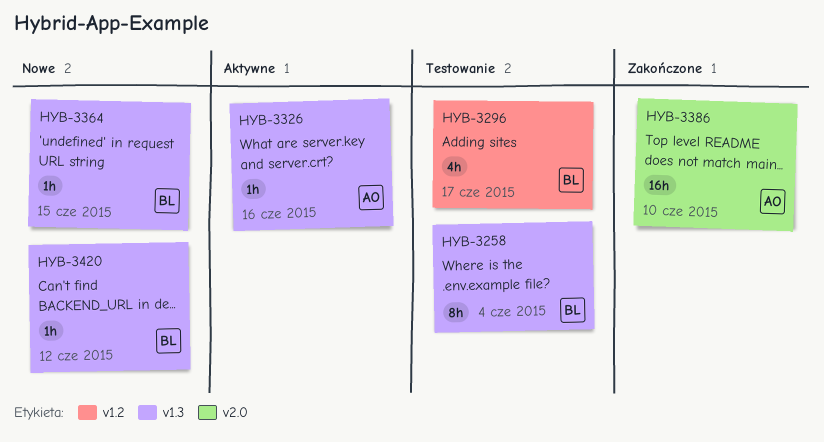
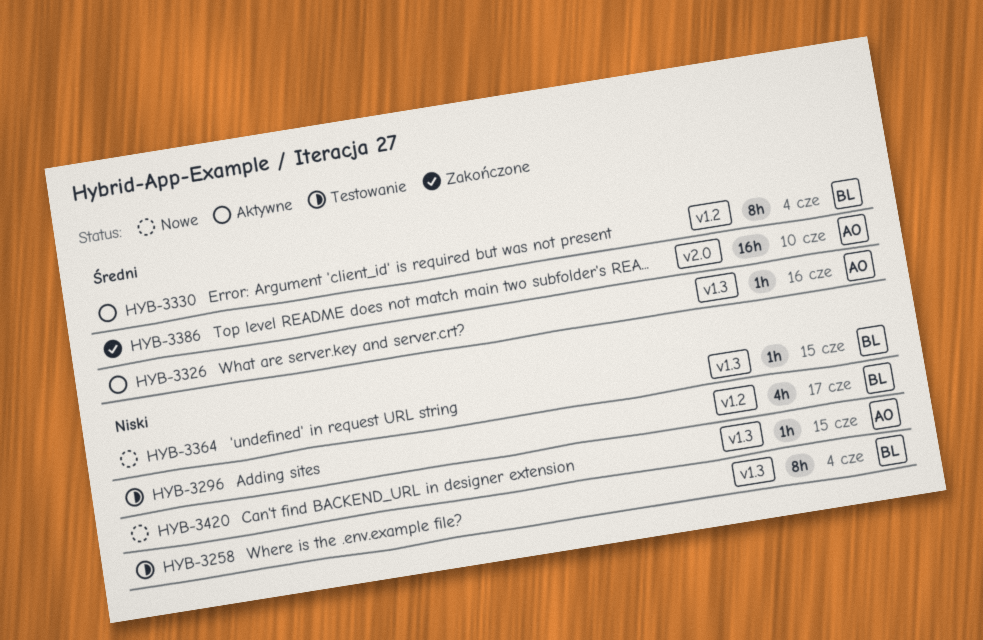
HYB-3330: none -> present
HYB-3420, owner: BL -> AO
HYB-3420, due: Jun 12 -> Jun 15

